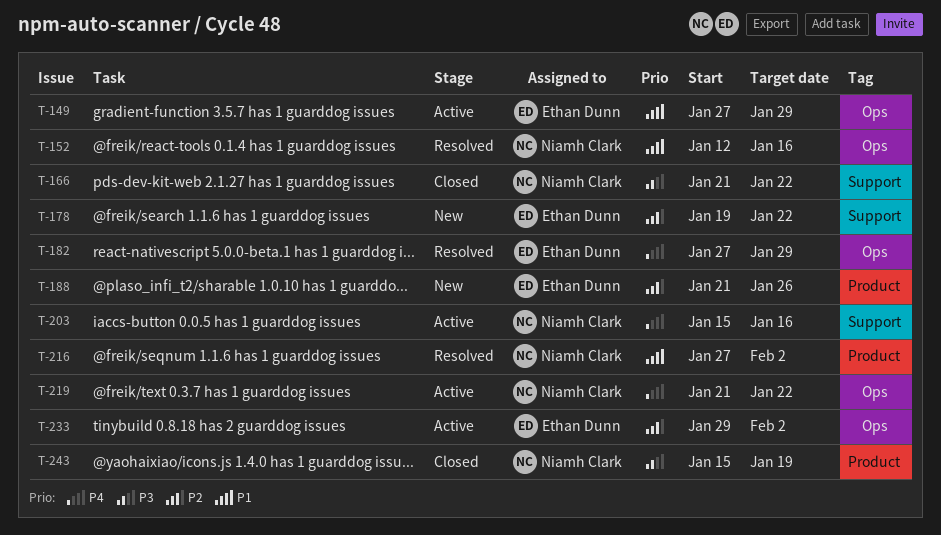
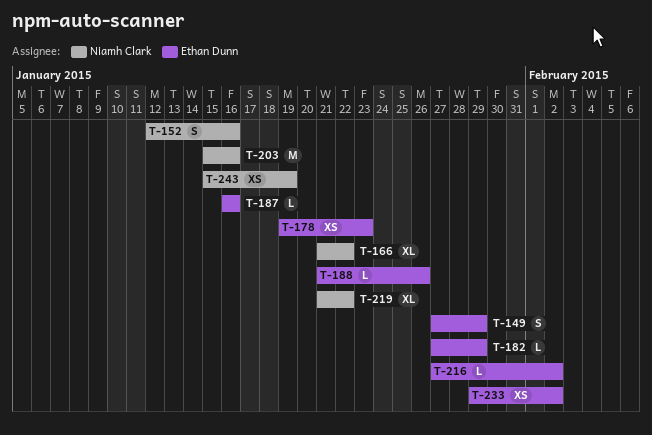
T-178, due: Jan 22 -> Jan 23
T-187: none -> present
T-216, owner: Niamh Clark -> Ethan Dunn

